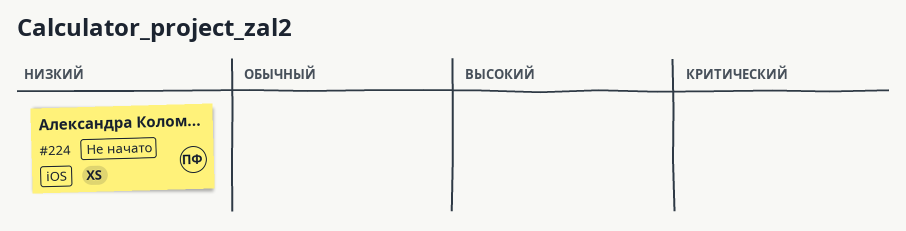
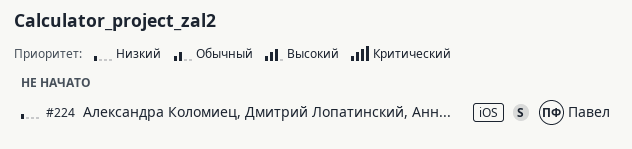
#224, estimate: XS -> S

